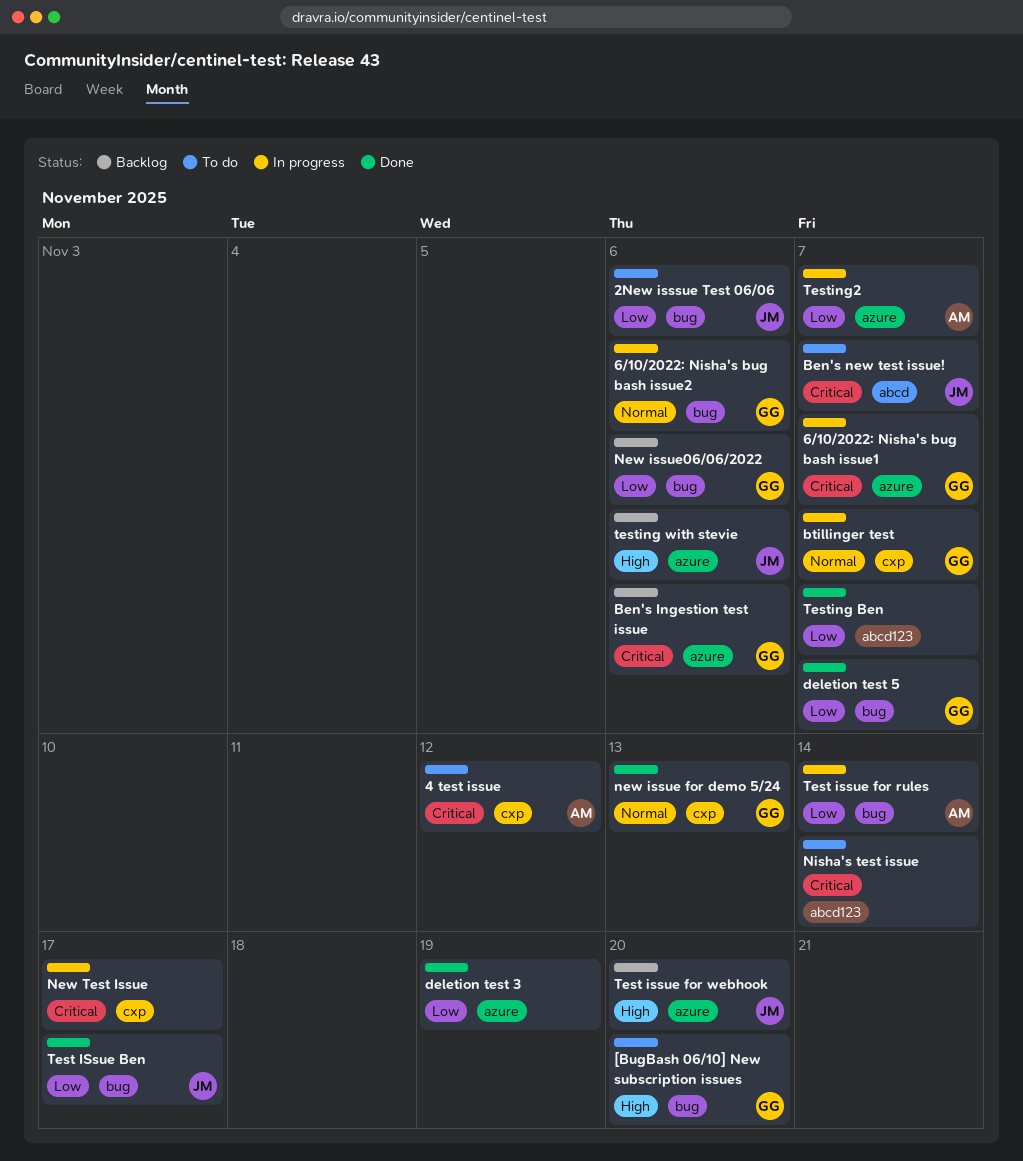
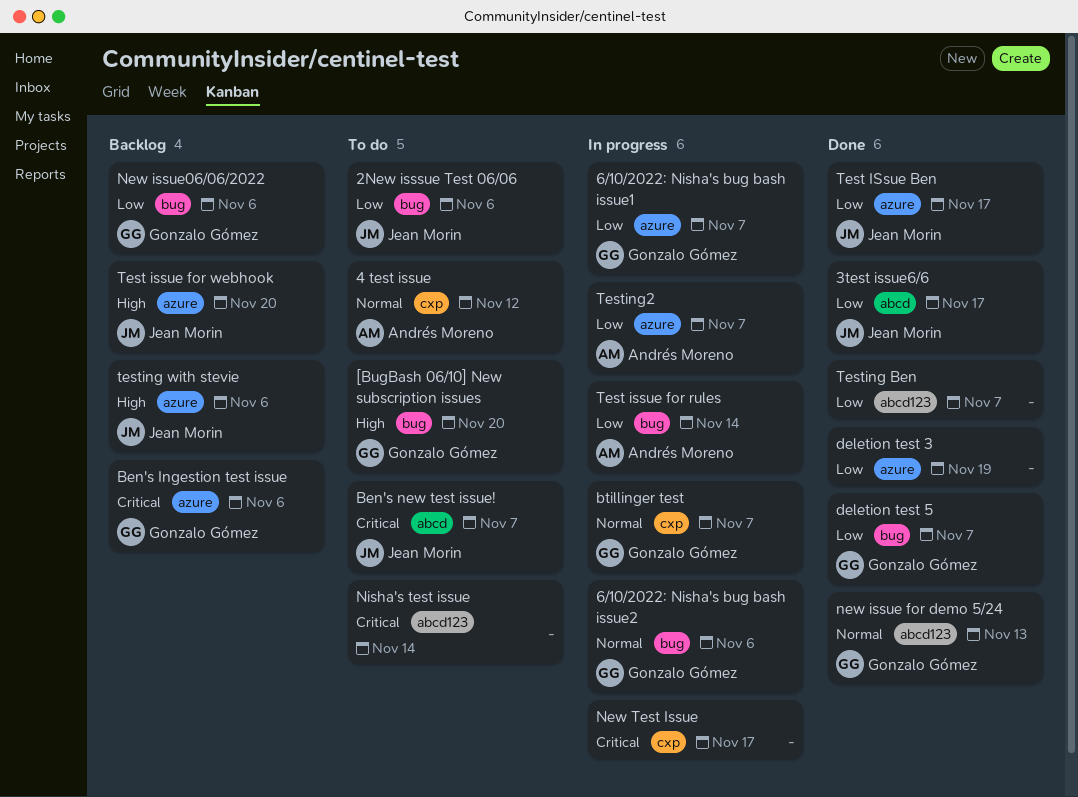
3test issue6/6: none -> present
4 test issue, priority: Critical -> Normal
6/10/2022: Nisha's bug bash issue1, priority: Critical -> Low
new issue for demo 5/24, label: cxp -> abcd123
Test ISsue Ben, label: bug -> azure

